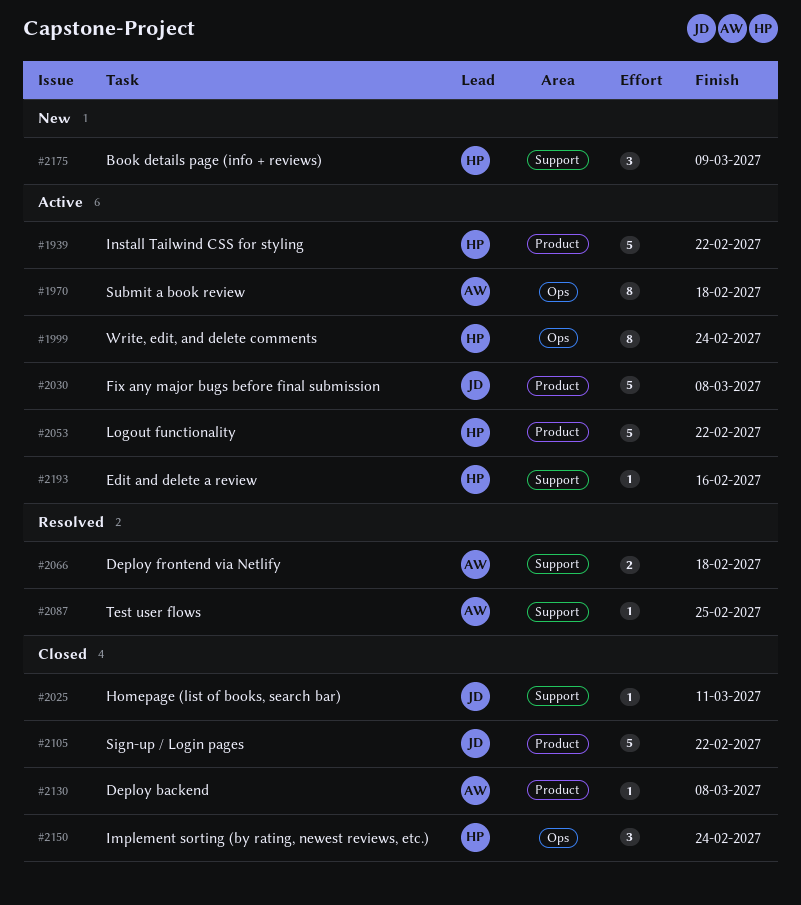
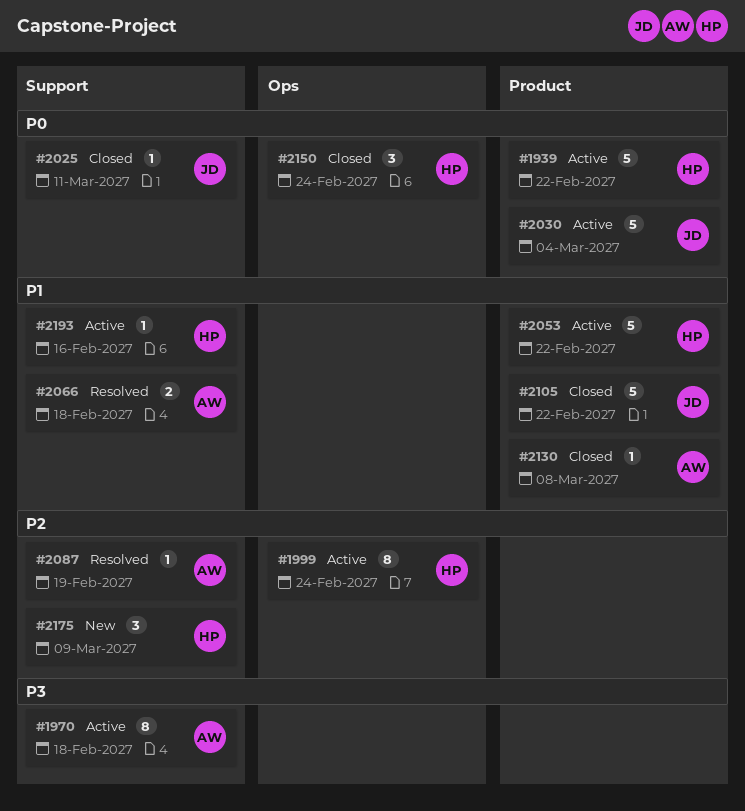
#1970, label: Ops -> Support
#2030, due: Mar 8 -> Mar 4
#2087, due: Feb 25 -> Feb 19

